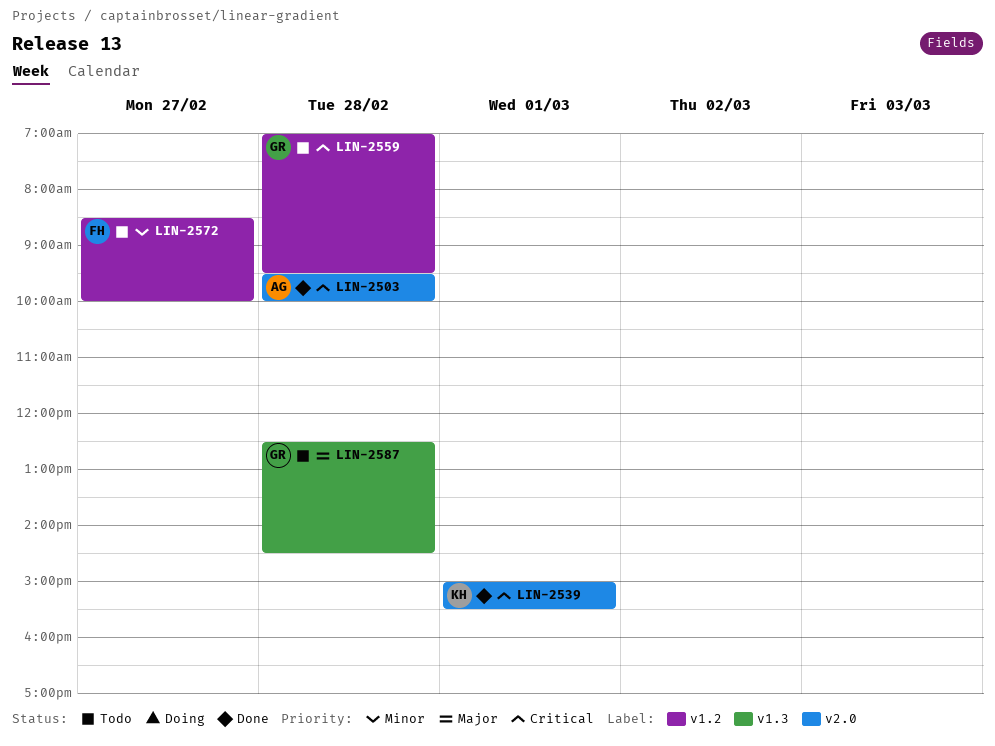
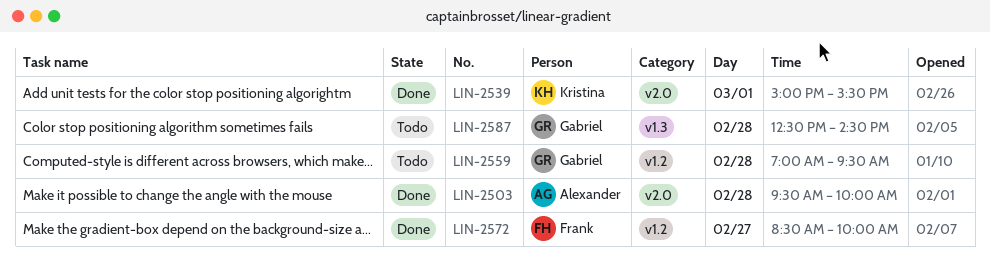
LIN-2572, status: Todo -> Done

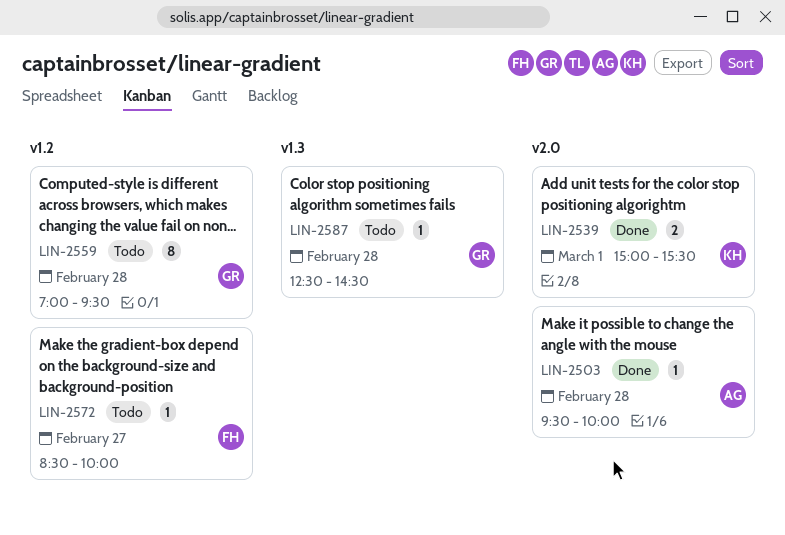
LIN-2572, status: Done -> Todo

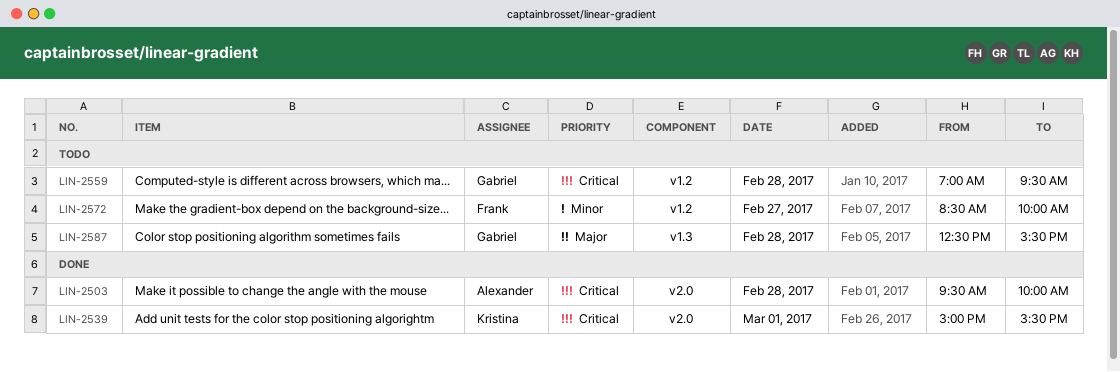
LIN-2587, ends: 14:30 -> 15:30

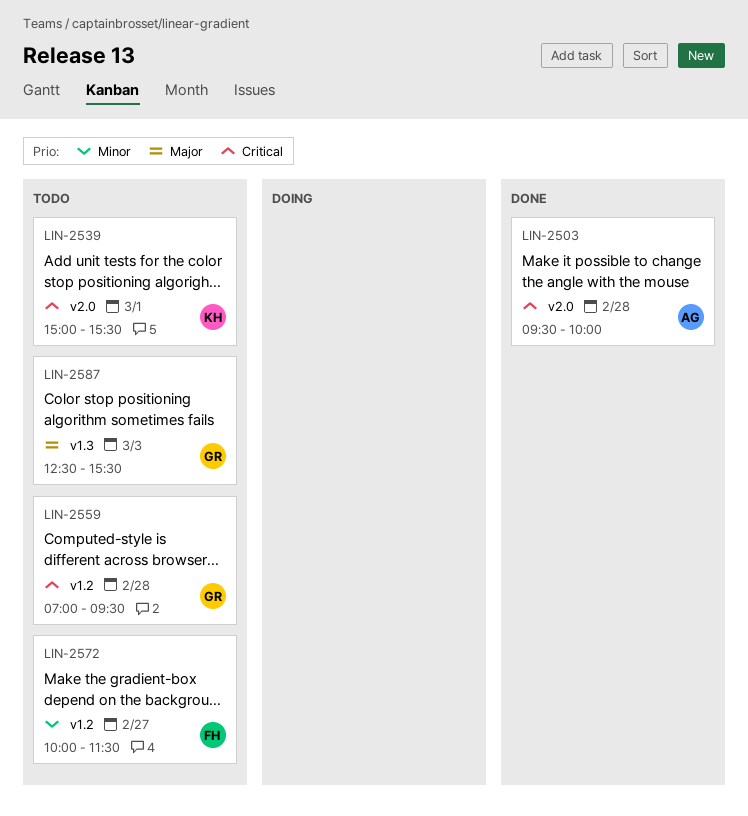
LIN-2539, status: Done -> Todo
LIN-2572, begins: 08:30 -> 10:00
LIN-2572, ends: 10:00 -> 11:30
LIN-2587, day: Feb 28 -> Mar 3

